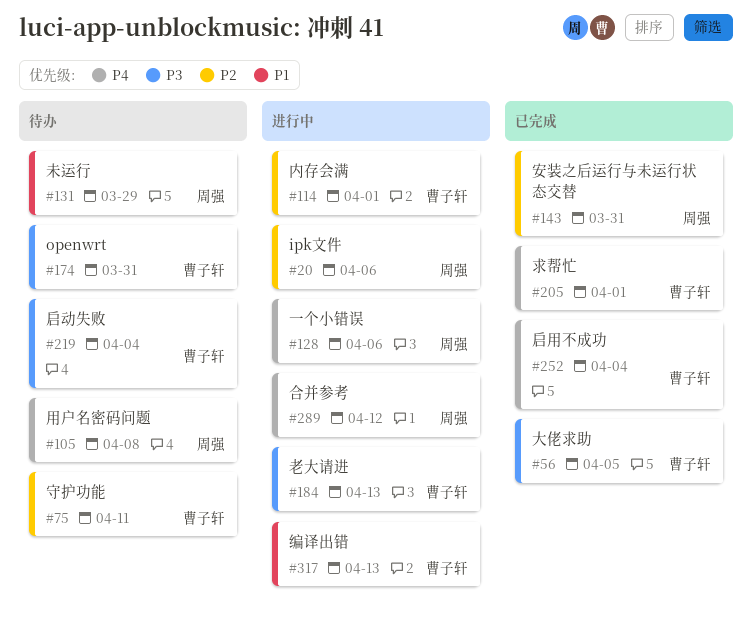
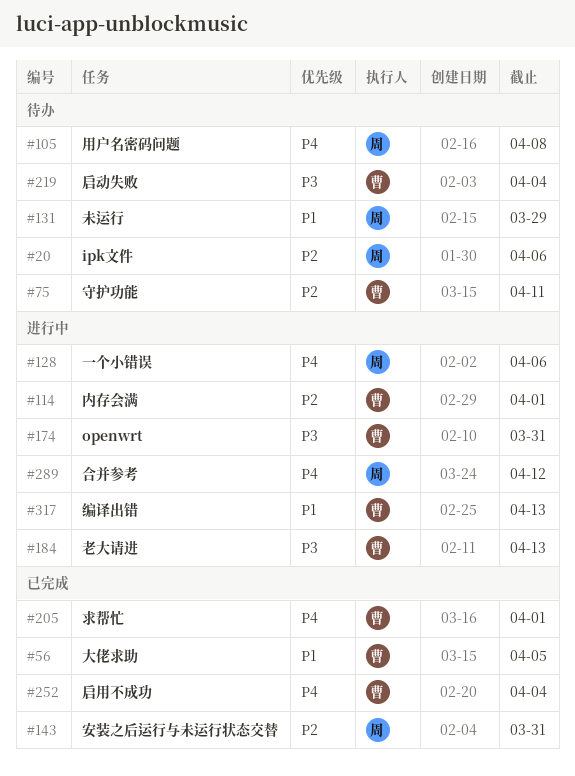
#20, status: 进行中 -> 待办
#56, priority: P3 -> P1
#174, status: 待办 -> 进行中

